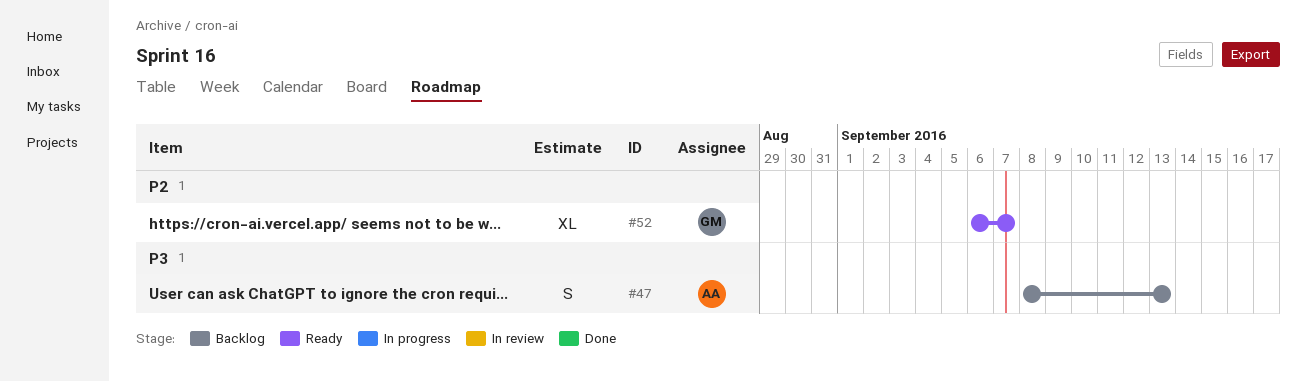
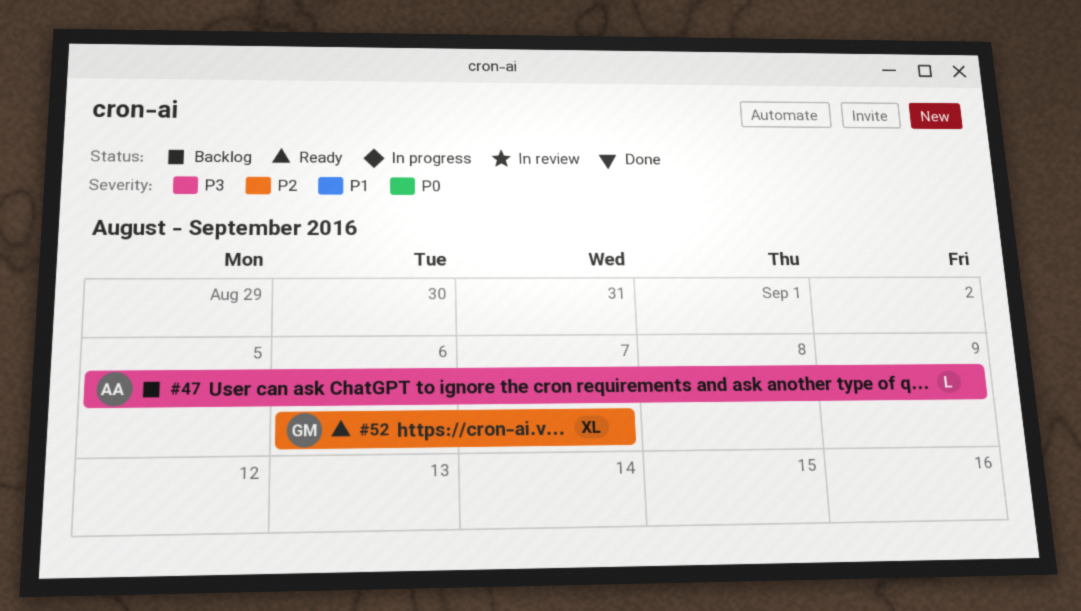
#47, estimate: S -> L
#47, start: Sep 8 -> Sep 5
#47, due: Sep 13 -> Sep 9

